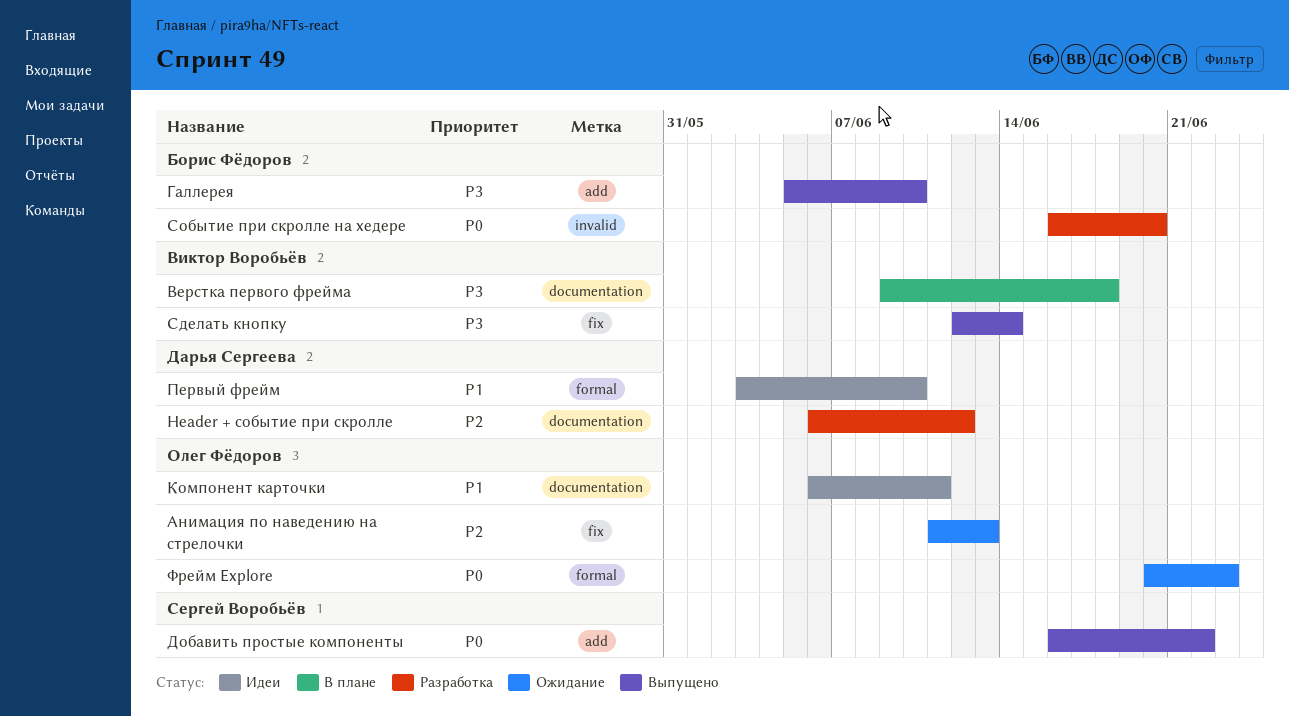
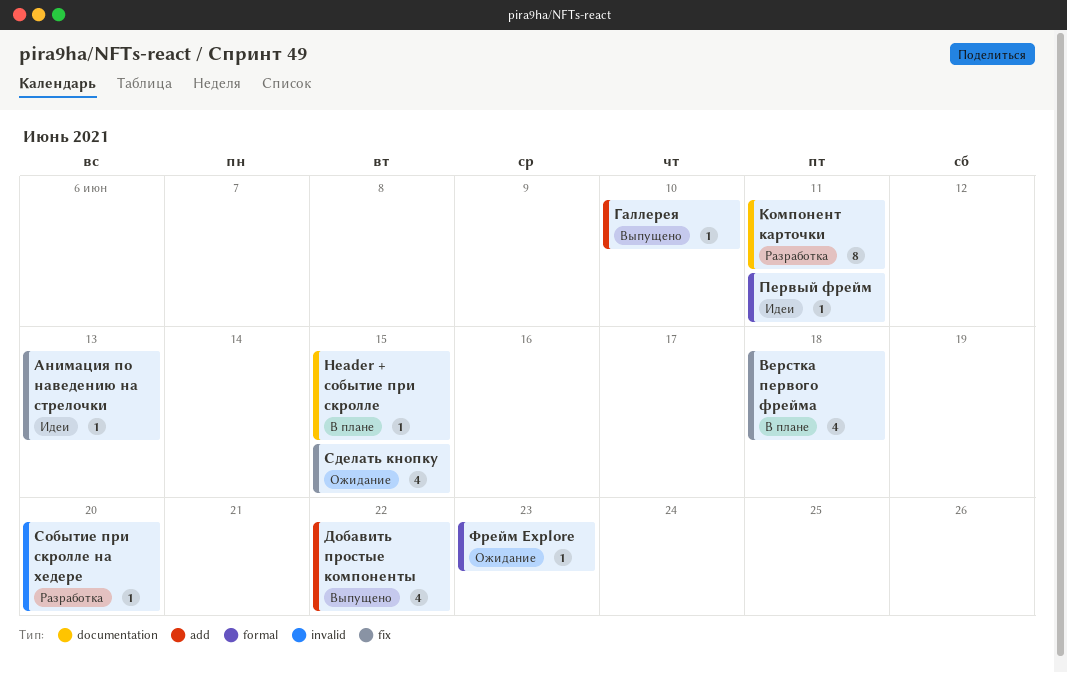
Header + событие при скролле, status: Разработка -> В плане
Header + событие при скролле, due: Jun 12 -> Jun 15
Анимация по наведению на стрелочки, status: Ожидание -> Идеи
Верстка первого фрейма, label: documentation -> fix
Компонент карточки, status: Идеи -> Разработка
Первый фрейм, due: Jun 10 -> Jun 11
Сделать кнопку, status: Выпущено -> Ожидание
Сделать кнопку, due: Jun 14 -> Jun 15

